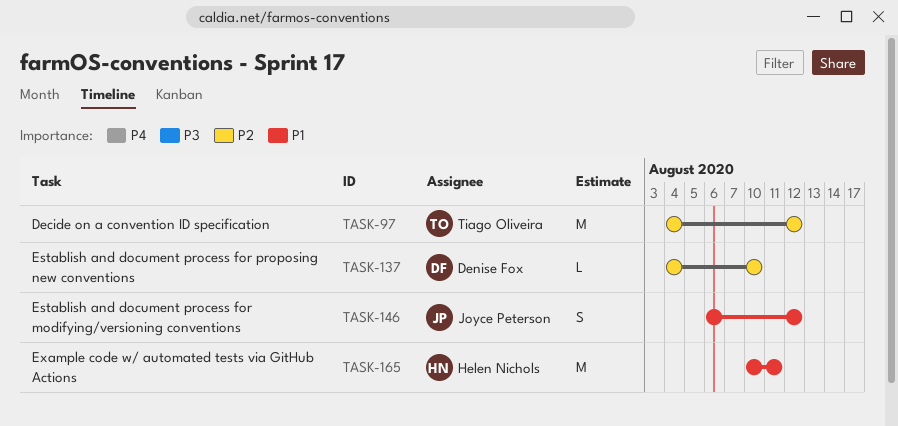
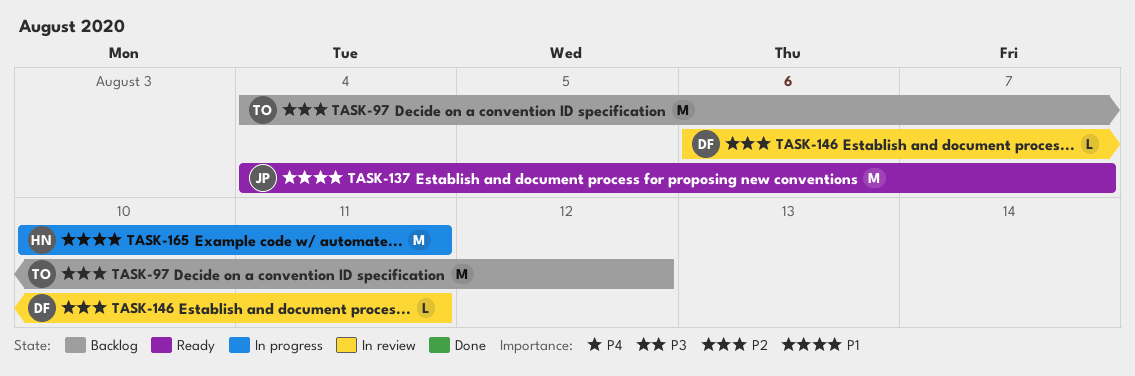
TASK-137, owner: Denise Fox -> Joyce Peterson
TASK-137, priority: P2 -> P1
TASK-137, estimate: L -> M
TASK-137, due: Aug 10 -> Aug 7
TASK-146, owner: Joyce Peterson -> Denise Fox
TASK-146, priority: P1 -> P2
TASK-146, estimate: S -> L
TASK-146, due: Aug 12 -> Aug 11

